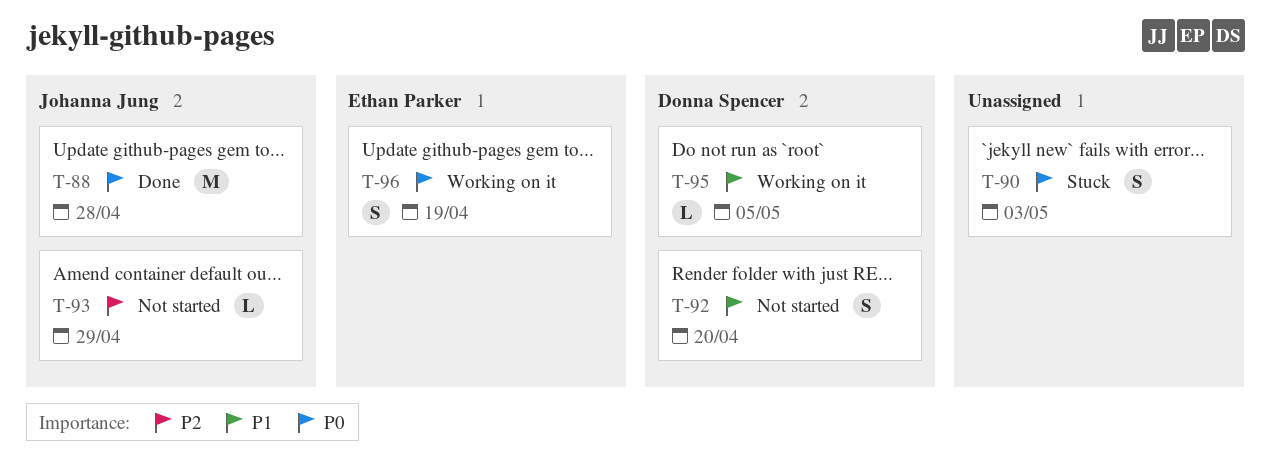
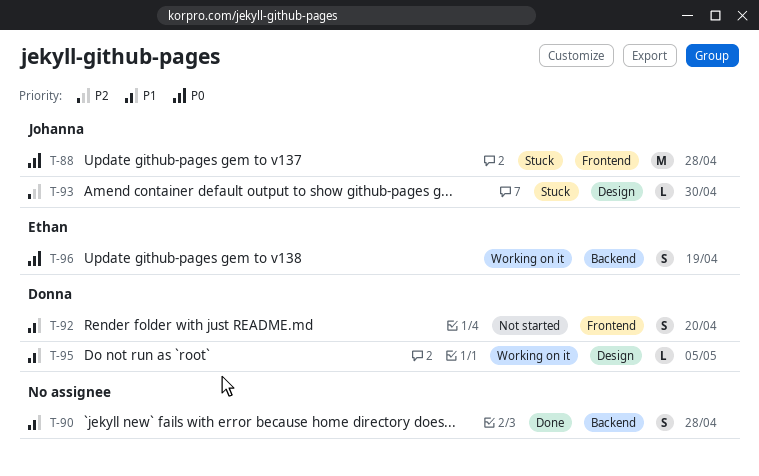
T-88, status: Done -> Stuck
T-90, status: Stuck -> Done
T-90, priority: P0 -> P1
T-90, due: May 3 -> Apr 28
T-93, status: Not started -> Stuck
T-93, due: Apr 29 -> Apr 30

